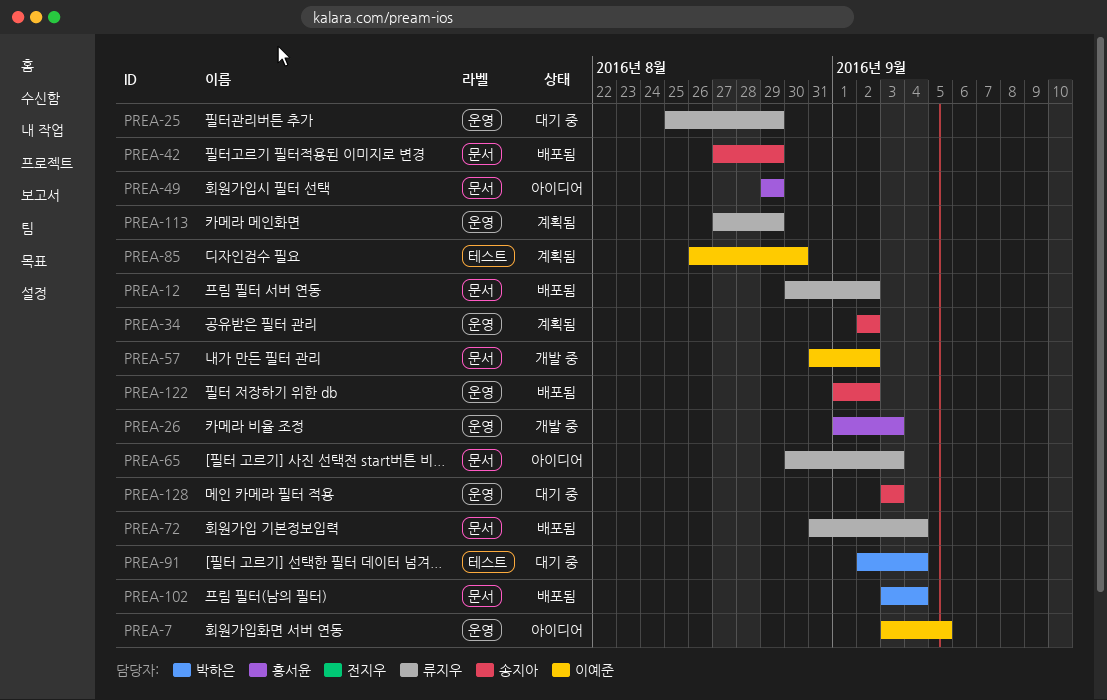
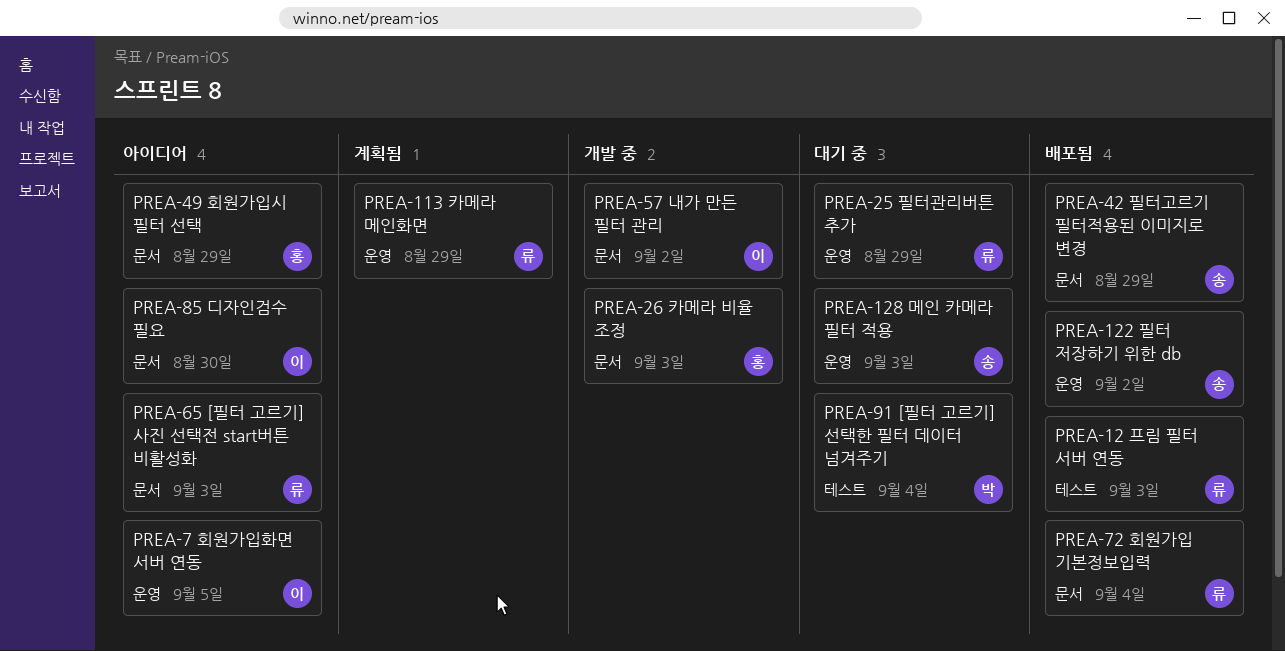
PREA-12, label: 문서 -> 테스트
PREA-12, due: Sep 2 -> Sep 3
PREA-26, label: 운영 -> 문서
PREA-34: present -> none
PREA-85, status: 계획됨 -> 아이디어
PREA-85, label: 테스트 -> 문서
PREA-102: present -> none

